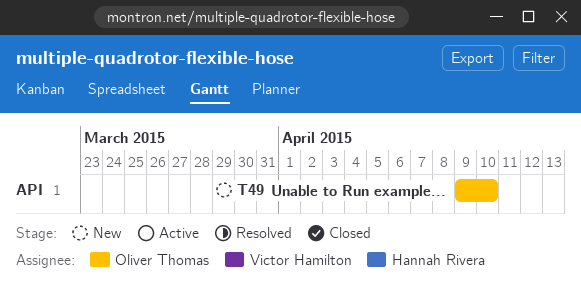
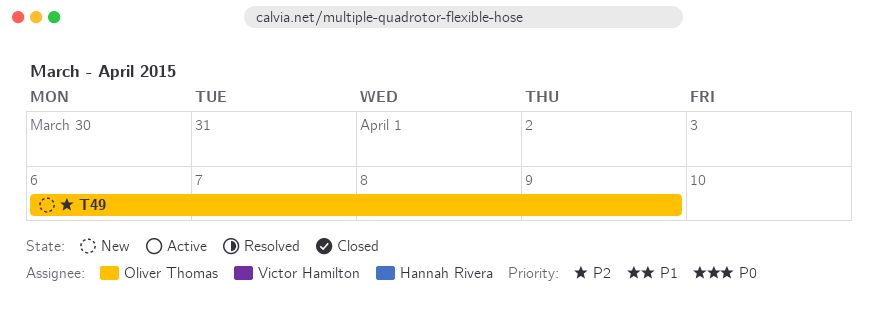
T49, start: Apr 9 -> Apr 6
T49, due: Apr 10 -> Apr 9

